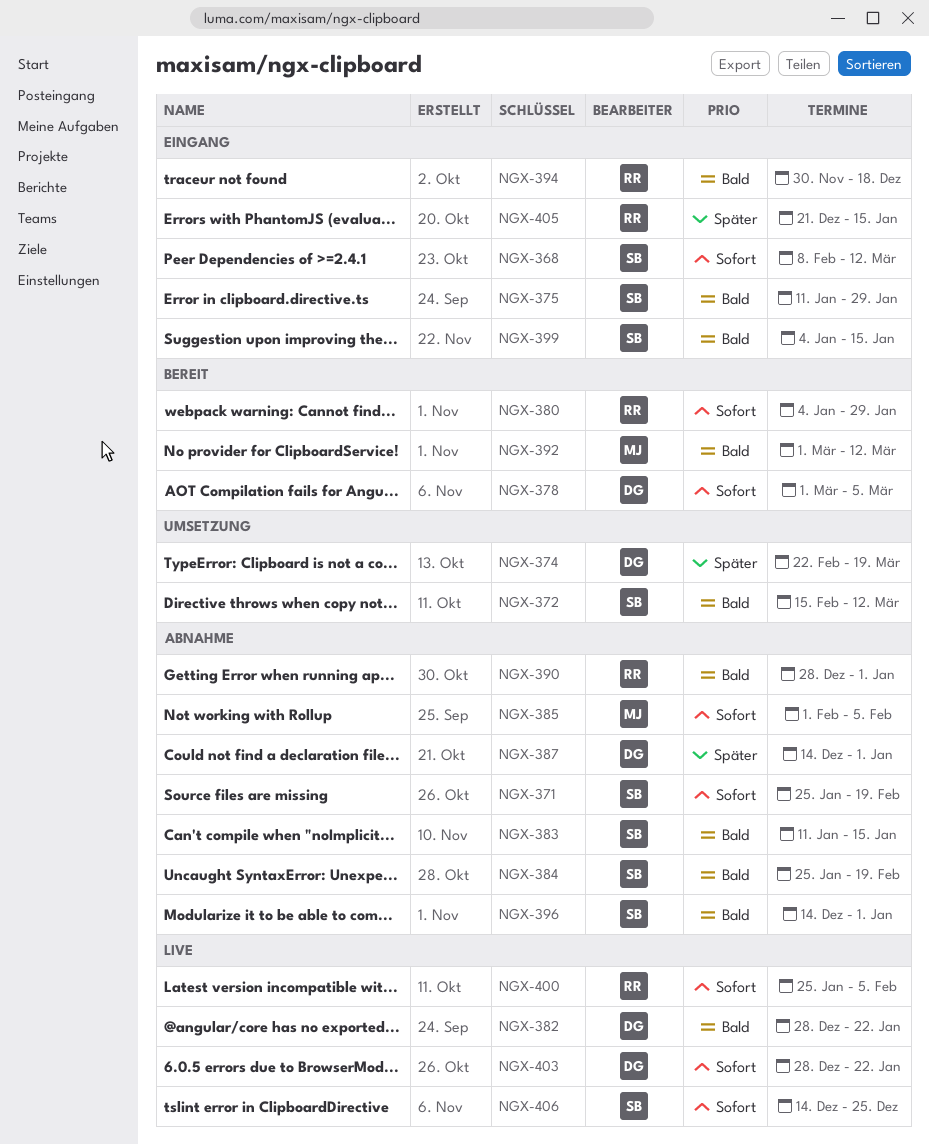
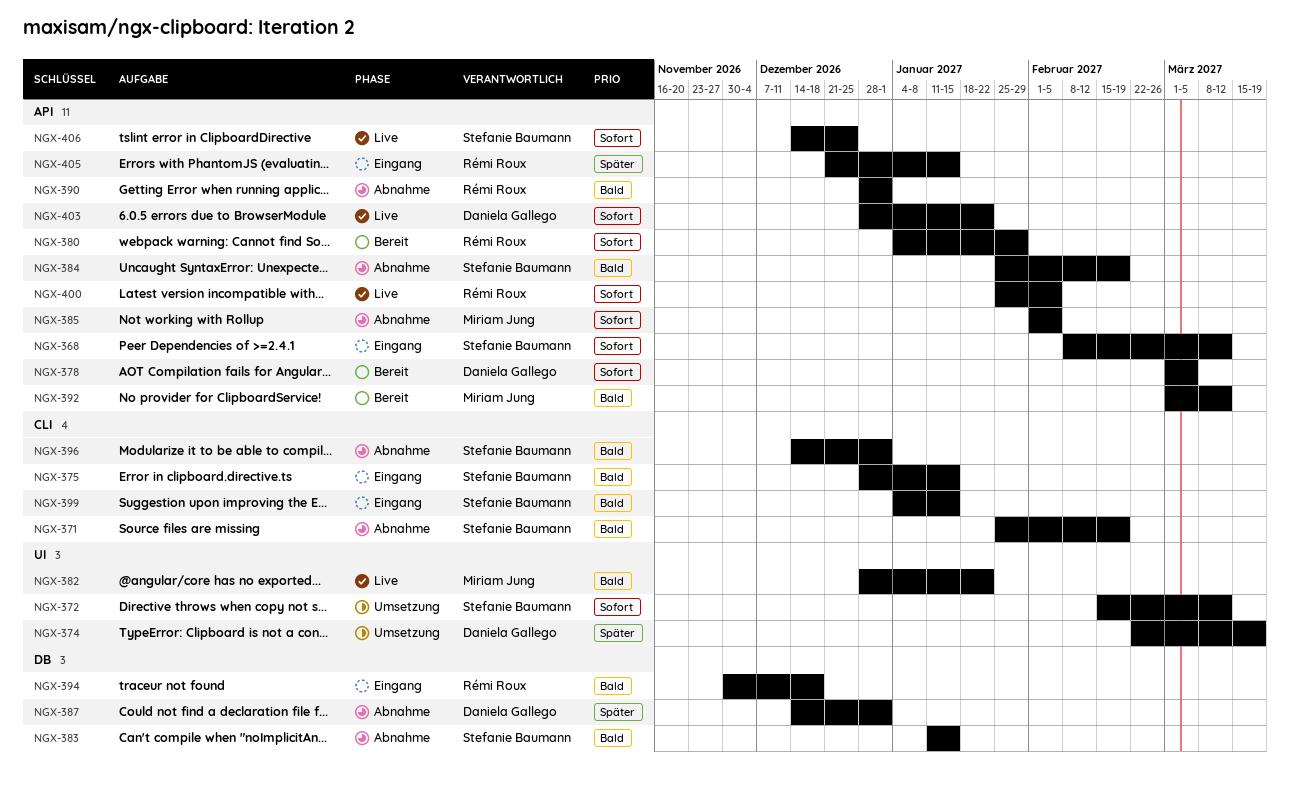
NGX-371, priority: Sofort -> Bald
NGX-372, priority: Bald -> Sofort
NGX-375, start: Jan 11 -> Dec 28
NGX-375, due: Jan 29 -> Jan 15
NGX-382, owner: Daniela Gallego -> Miriam Jung

